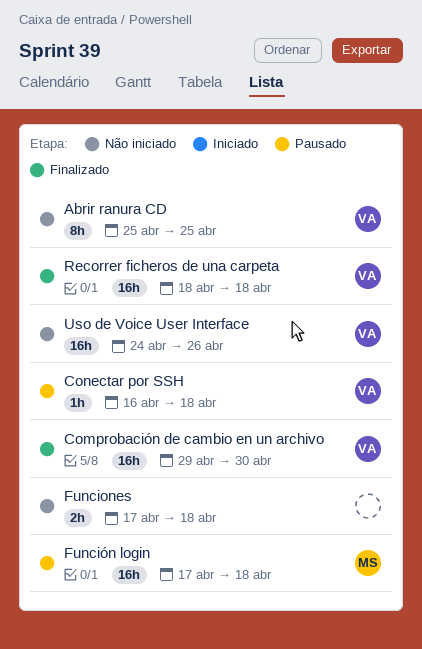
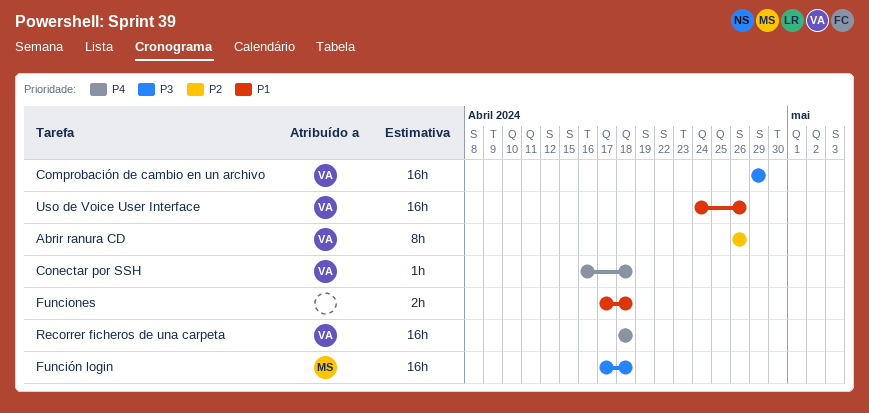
Abrir ranura CD, start: Apr 25 -> Apr 26
Abrir ranura CD, due: Apr 25 -> Apr 26
Comprobación de cambio en un archivo, due: Apr 30 -> Apr 29

